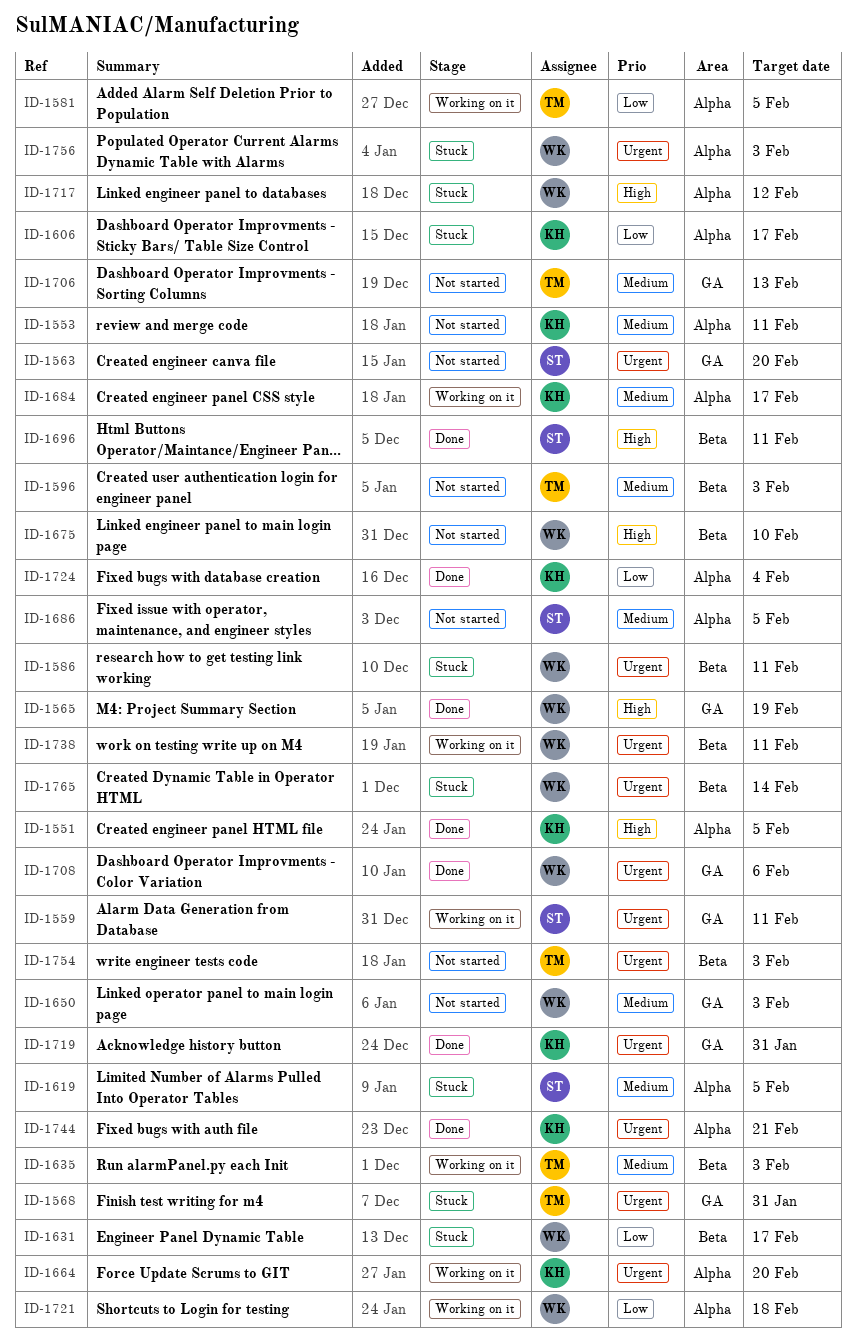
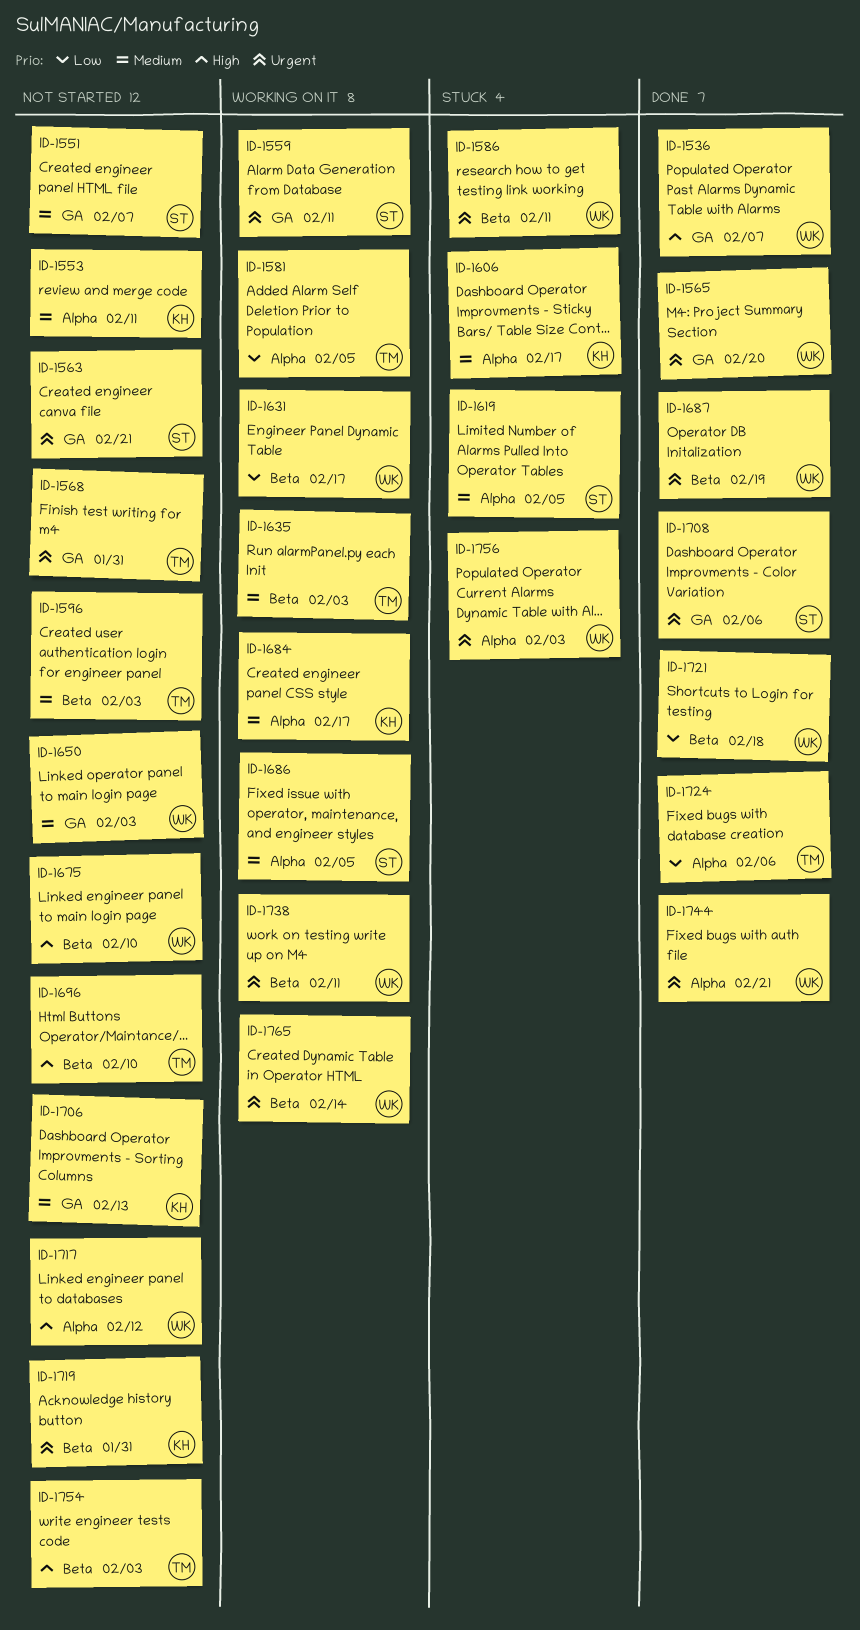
ID-1536: none -> present
ID-1551, status: Done -> Not started
ID-1551, owner: KH -> ST
ID-1551, priority: High -> Medium
ID-1551, label: Alpha -> GA
ID-1551, due: Feb 5 -> Feb 7
ID-1563, due: Feb 20 -> Feb 21
ID-1565, priority: High -> Urgent
ID-1565, due: Feb 19 -> Feb 20
ID-1568, status: Stuck -> Not started
ID-1606, priority: Low -> Medium
ID-1631, status: Stuck -> Working on it
ID-1664: present -> none
ID-1686, status: Not started -> Working on it
ID-1687: none -> present
ID-1696, status: Done -> Not started
ID-1696, owner: ST -> TM
ID-1696, due: Feb 11 -> Feb 10
ID-1706, owner: TM -> KH
ID-1708, owner: WK -> ST
ID-1717, status: Stuck -> Not started
ID-1719, status: Done -> Not started
ID-1719, label: GA -> Beta
ID-1721, status: Working on it -> Done
ID-1721, label: Alpha -> Beta
ID-1724, owner: KH -> TM
ID-1724, due: Feb 4 -> Feb 6
ID-1744, owner: KH -> WK
ID-1754, priority: Urgent -> High
ID-1765, status: Stuck -> Working on it

